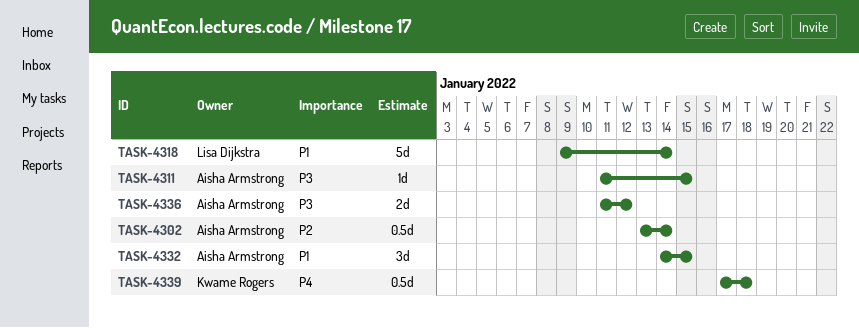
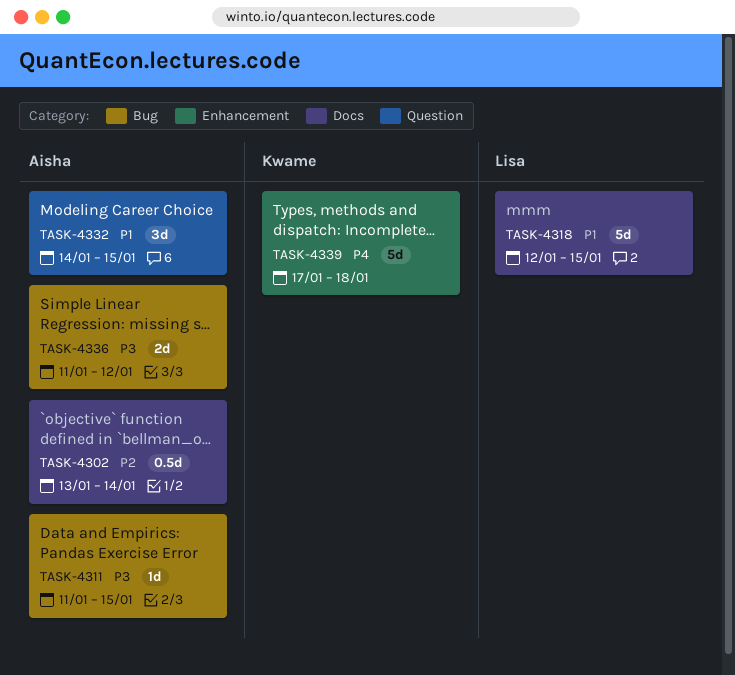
TASK-4318, start: Jan 9 -> Jan 12
TASK-4318, due: Jan 14 -> Jan 15
TASK-4339, estimate: 0.5d -> 5d

